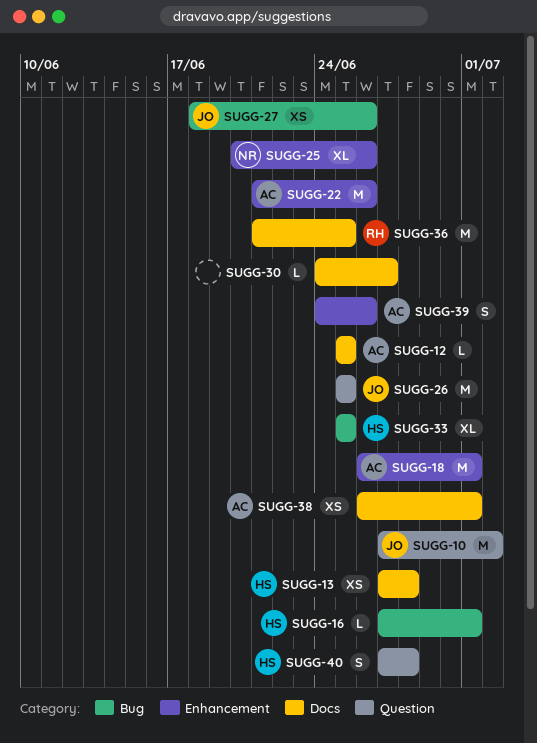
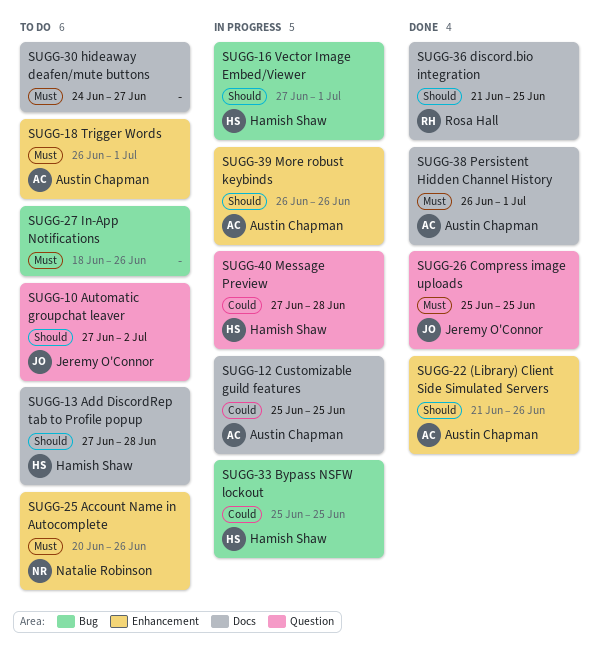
SUGG-27, owner: Jeremy O'Connor -> none
SUGG-39, start: Jun 24 -> Jun 26

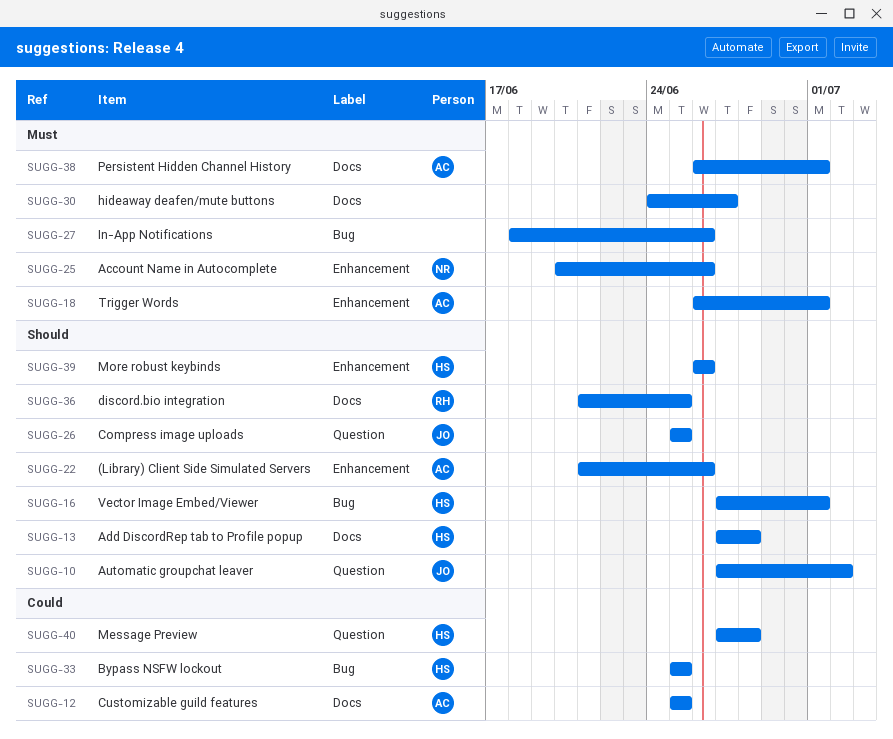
SUGG-26, priority: Must -> Should
SUGG-39, owner: Austin Chapman -> Hamish Shaw

